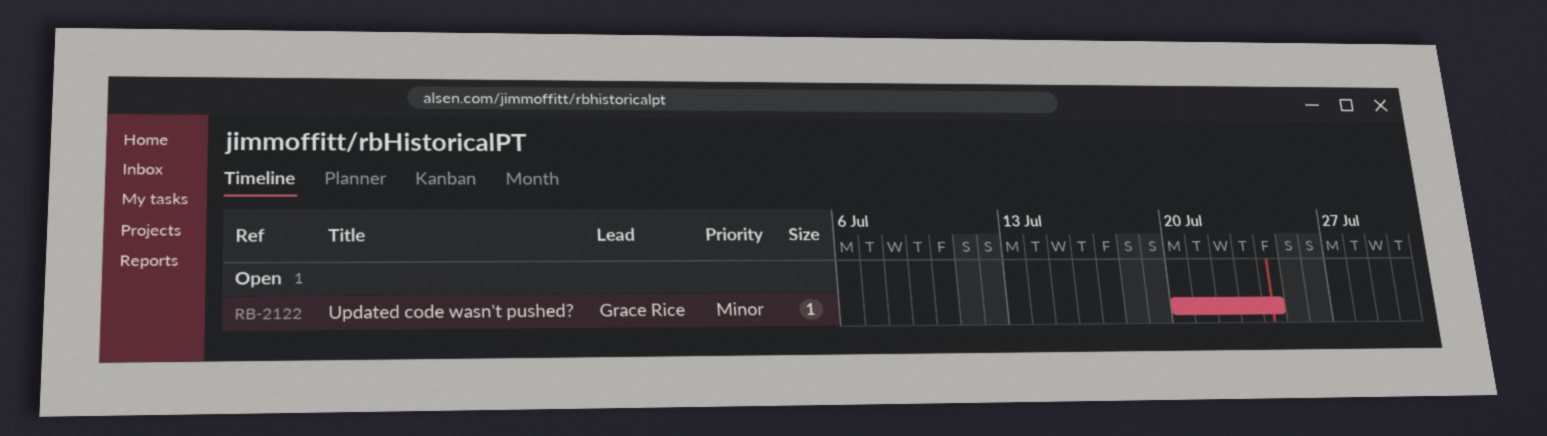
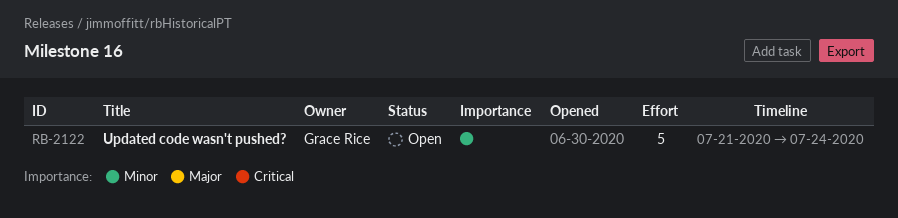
RB-2122, estimate: 1 -> 5
RB-2122, start: Jul 20 -> Jul 21

